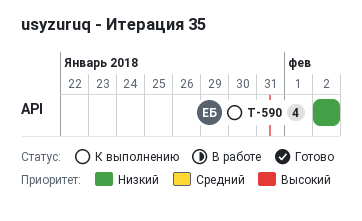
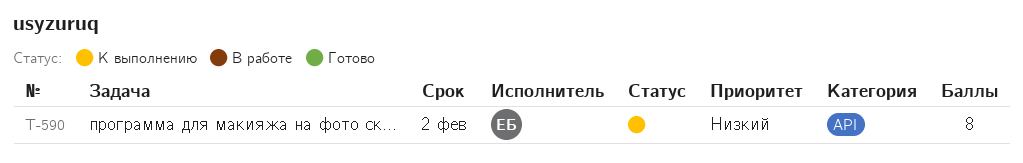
T-590, estimate: 4 -> 8

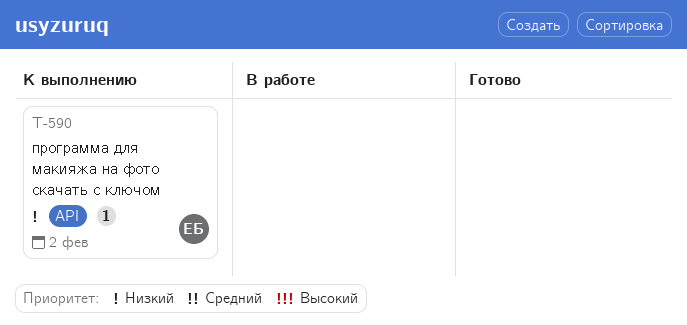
T-590, estimate: 8 -> 1

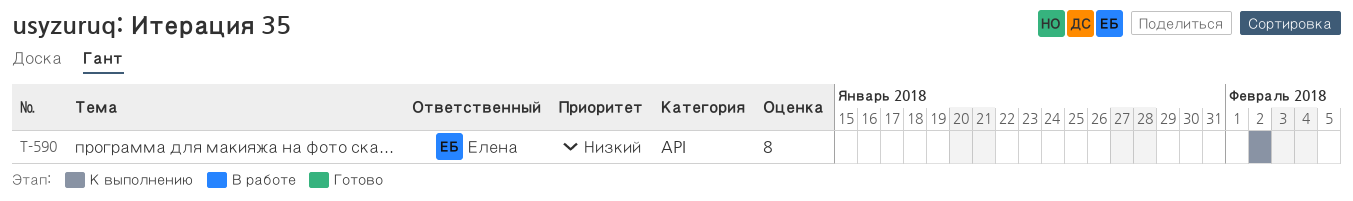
T-590, estimate: 1 -> 8

